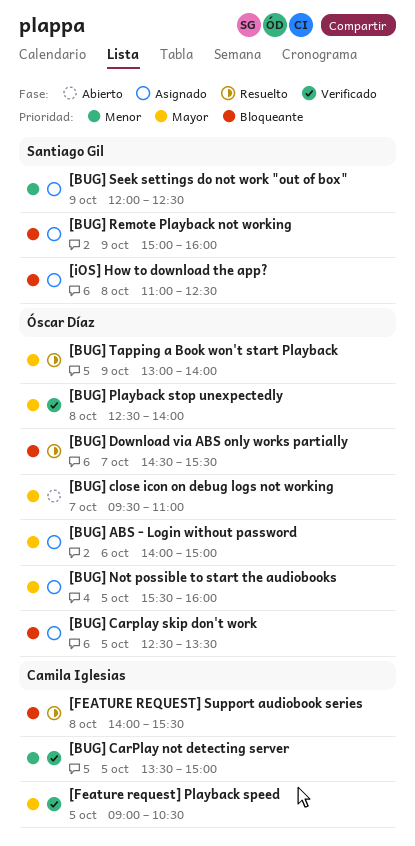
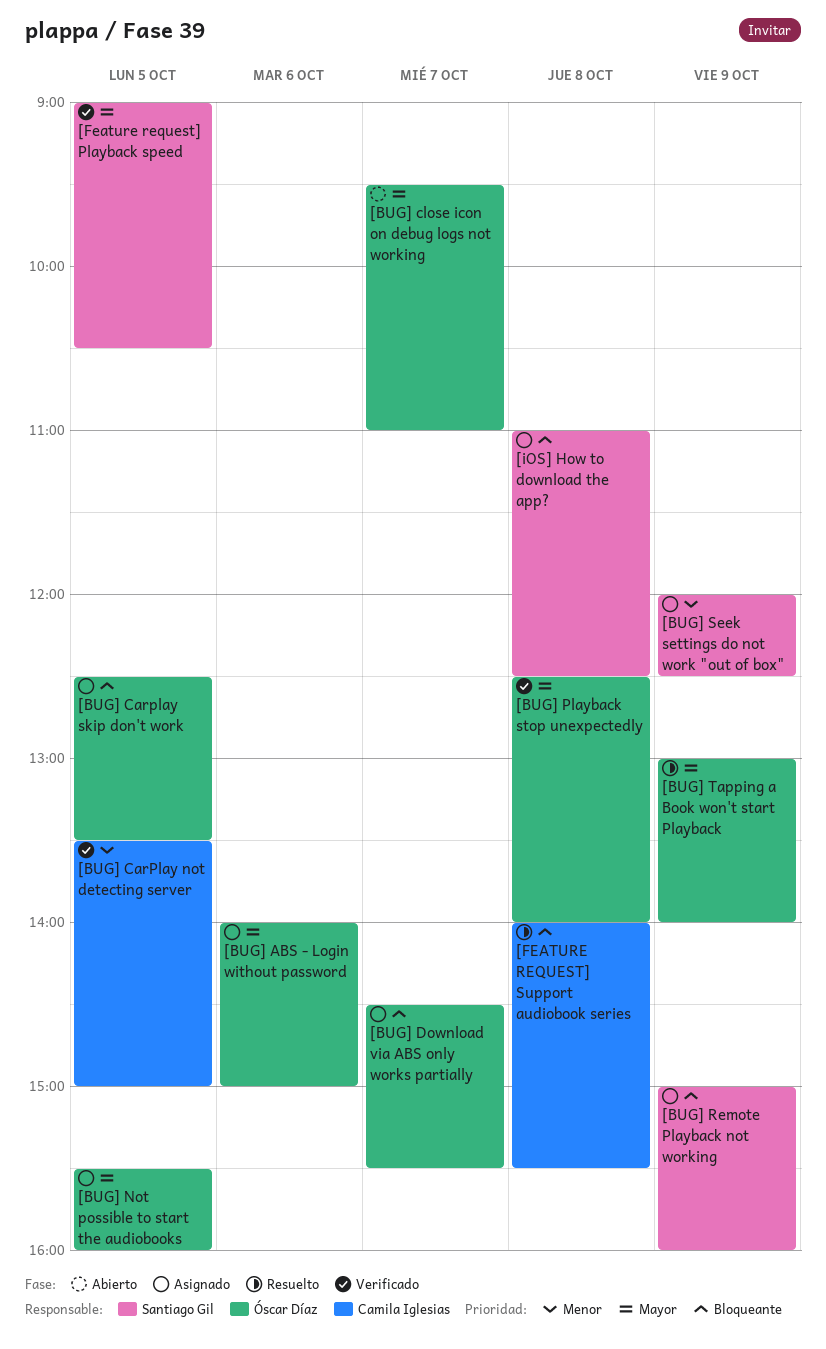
[BUG] Download via ABS only works partially, status: Resuelto -> Asignado
[Feature request] Playback speed, owner: Camila Iglesias -> Santiago Gil

